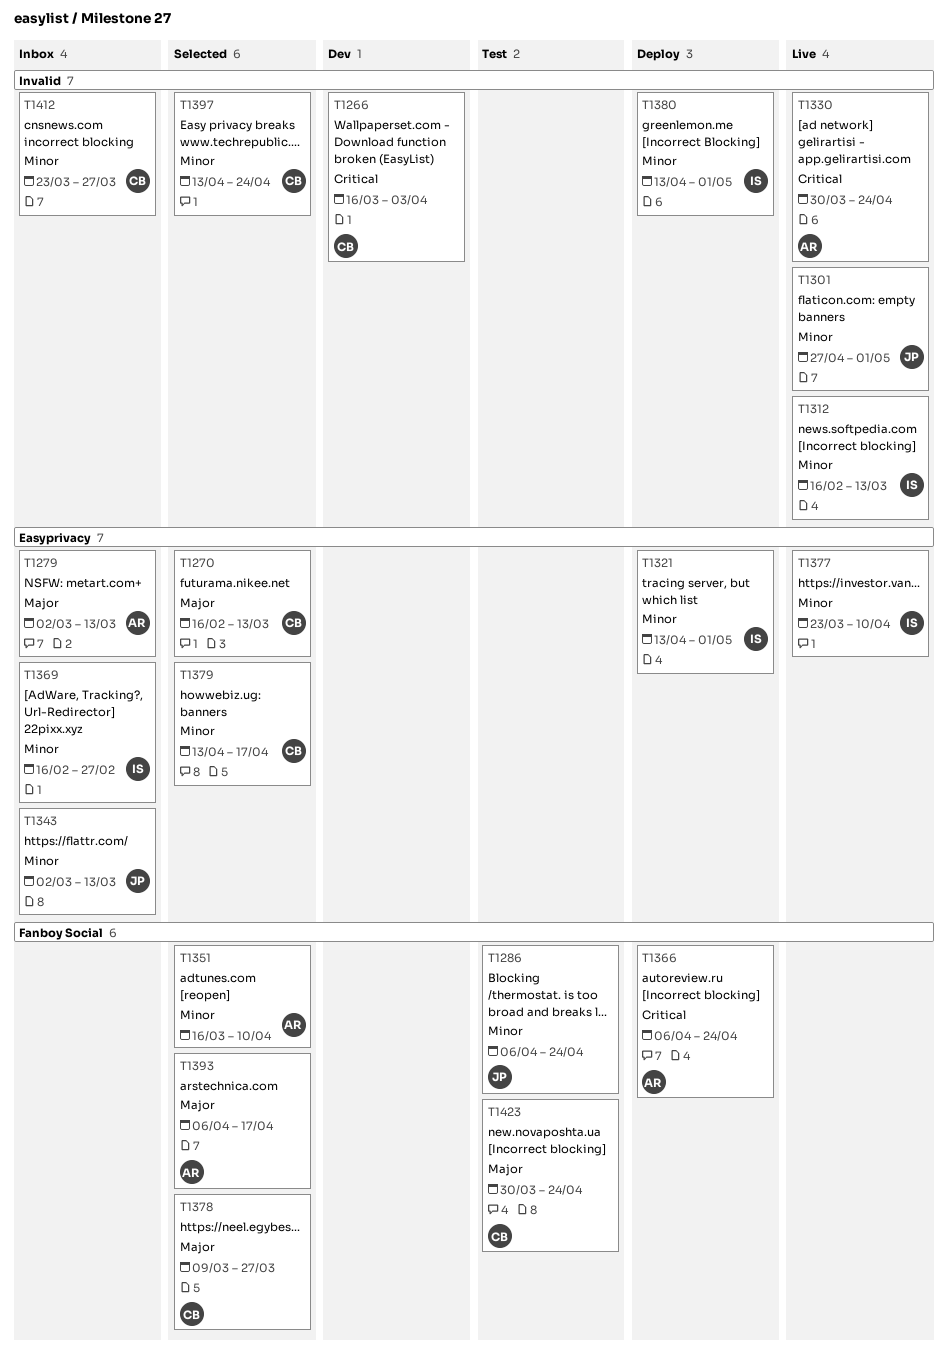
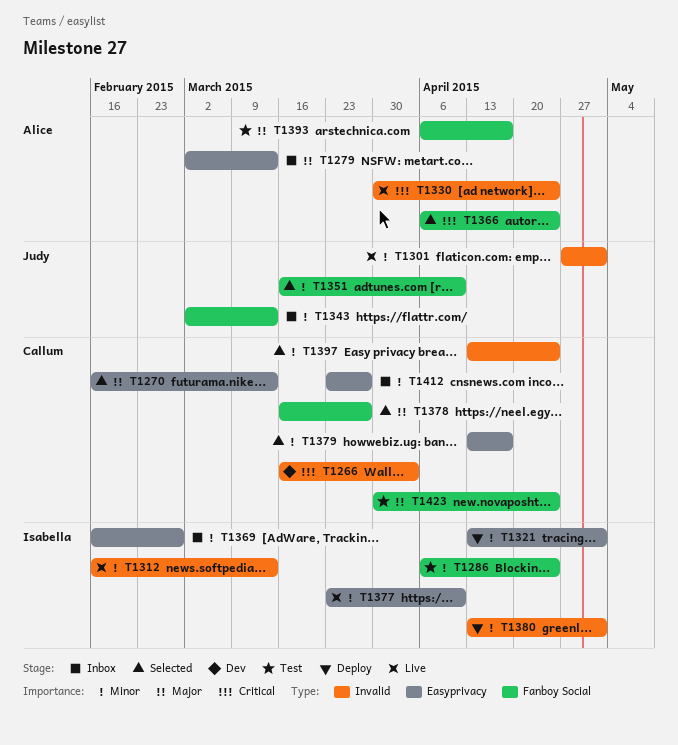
T1286, owner: Judy -> Isabella
T1343, label: Easyprivacy -> Fanboy Social
T1351, owner: Alice -> Judy
T1366, status: Deploy -> Selected
T1378, start: Mar 9 -> Mar 16
T1393, status: Selected -> Test
T1412, label: Invalid -> Easyprivacy

